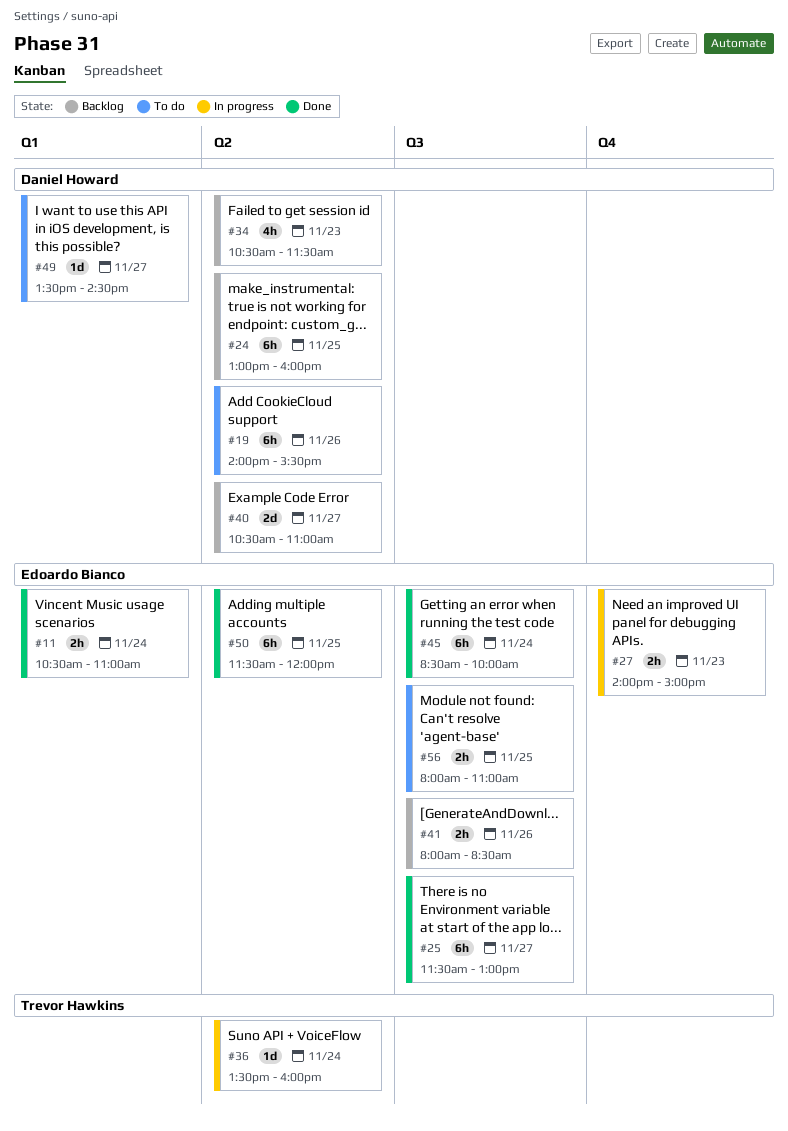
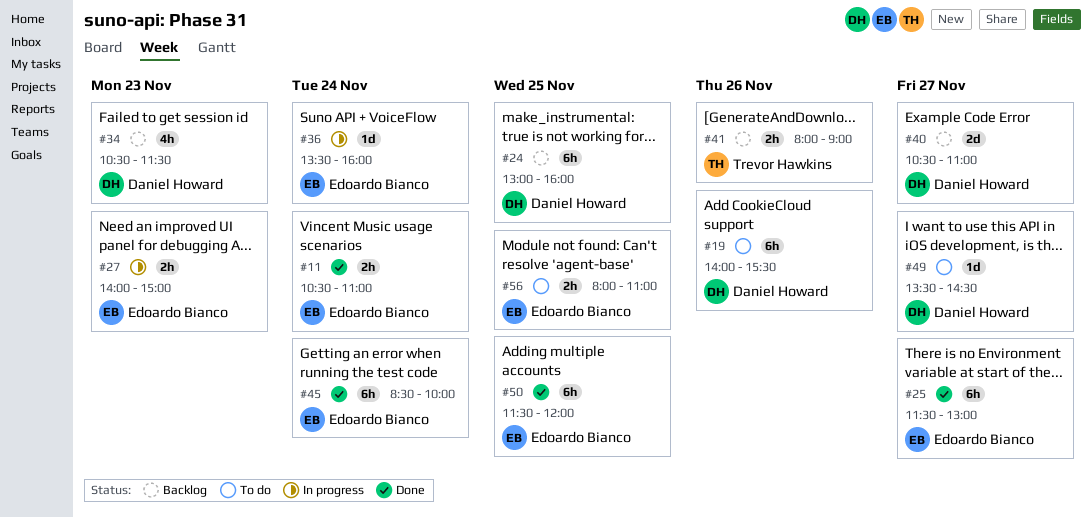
#36, owner: Trevor Hawkins -> Edoardo Bianco
#41, owner: Edoardo Bianco -> Trevor Hawkins
#41, ends: 08:30 -> 09:00

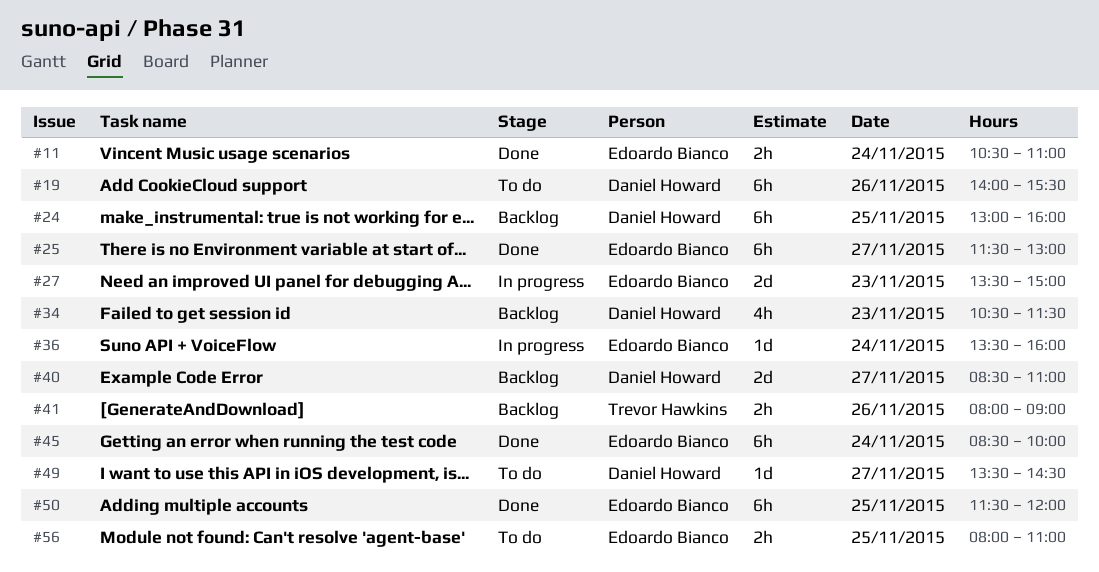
#27, estimate: 2h -> 2d
#27, begins: 14:00 -> 13:30
#40, begins: 10:30 -> 08:30

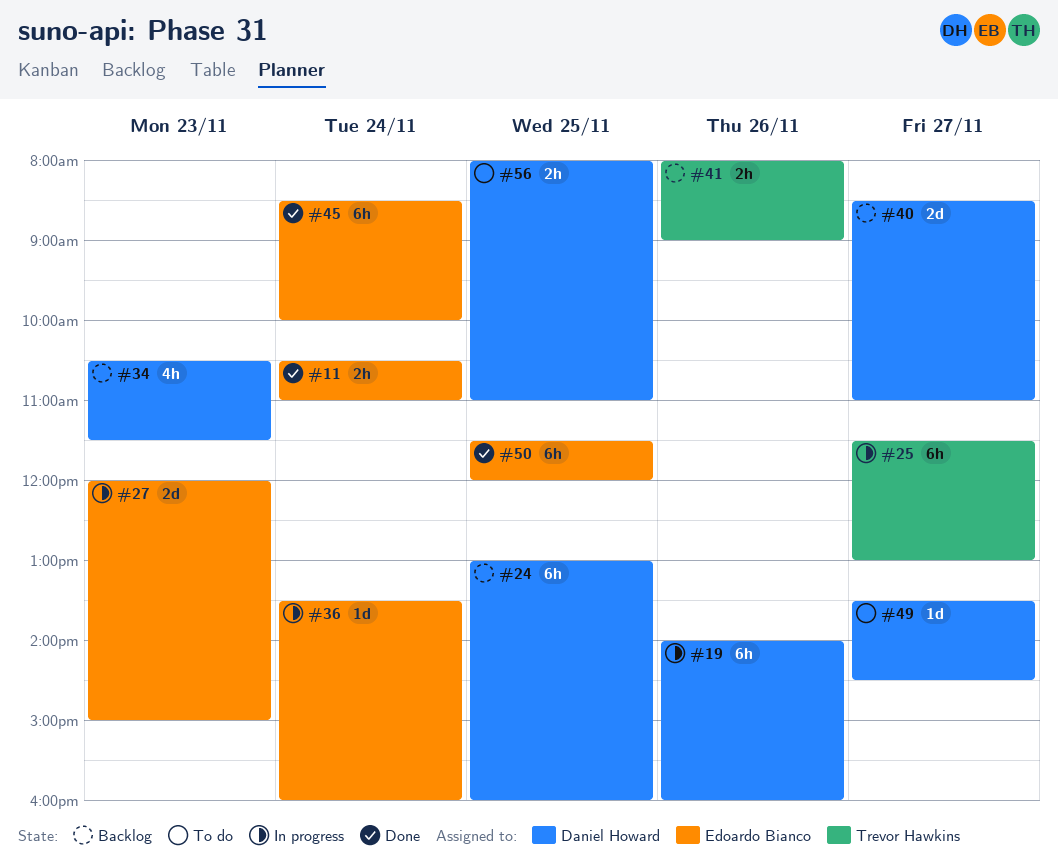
#19, status: To do -> In progress
#19, ends: 15:30 -> 16:00
#25, status: Done -> In progress
#25, owner: Edoardo Bianco -> Trevor Hawkins
#27, begins: 13:30 -> 12:00
#56, owner: Edoardo Bianco -> Daniel Howard

